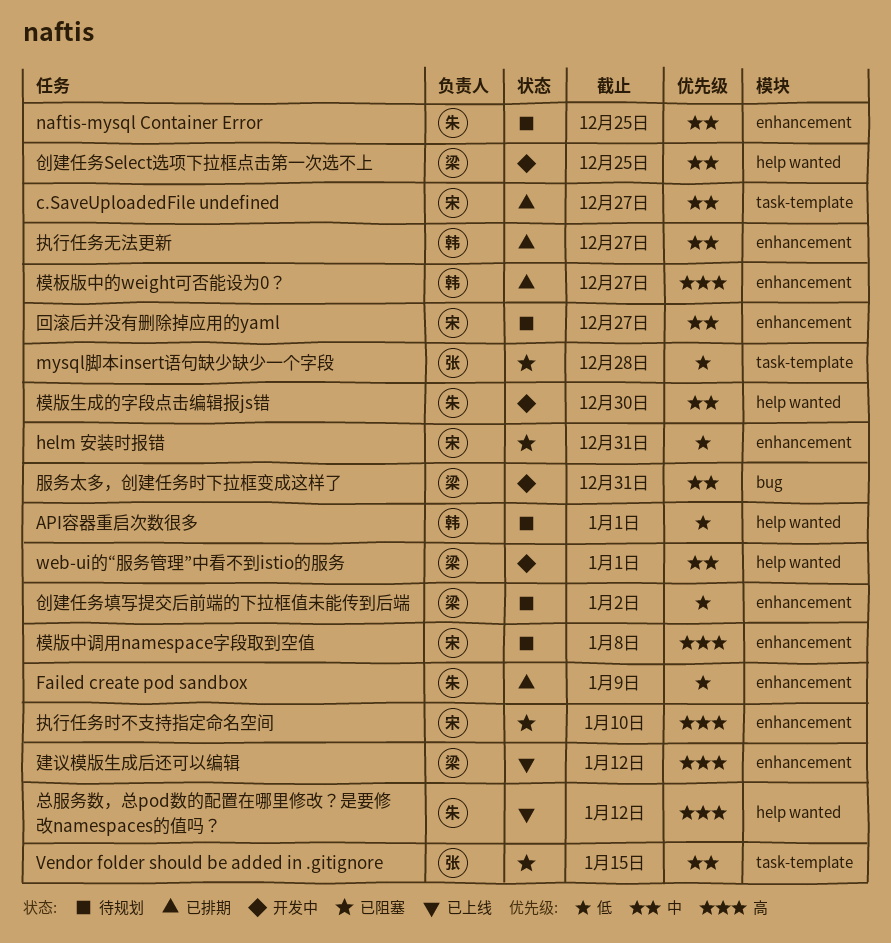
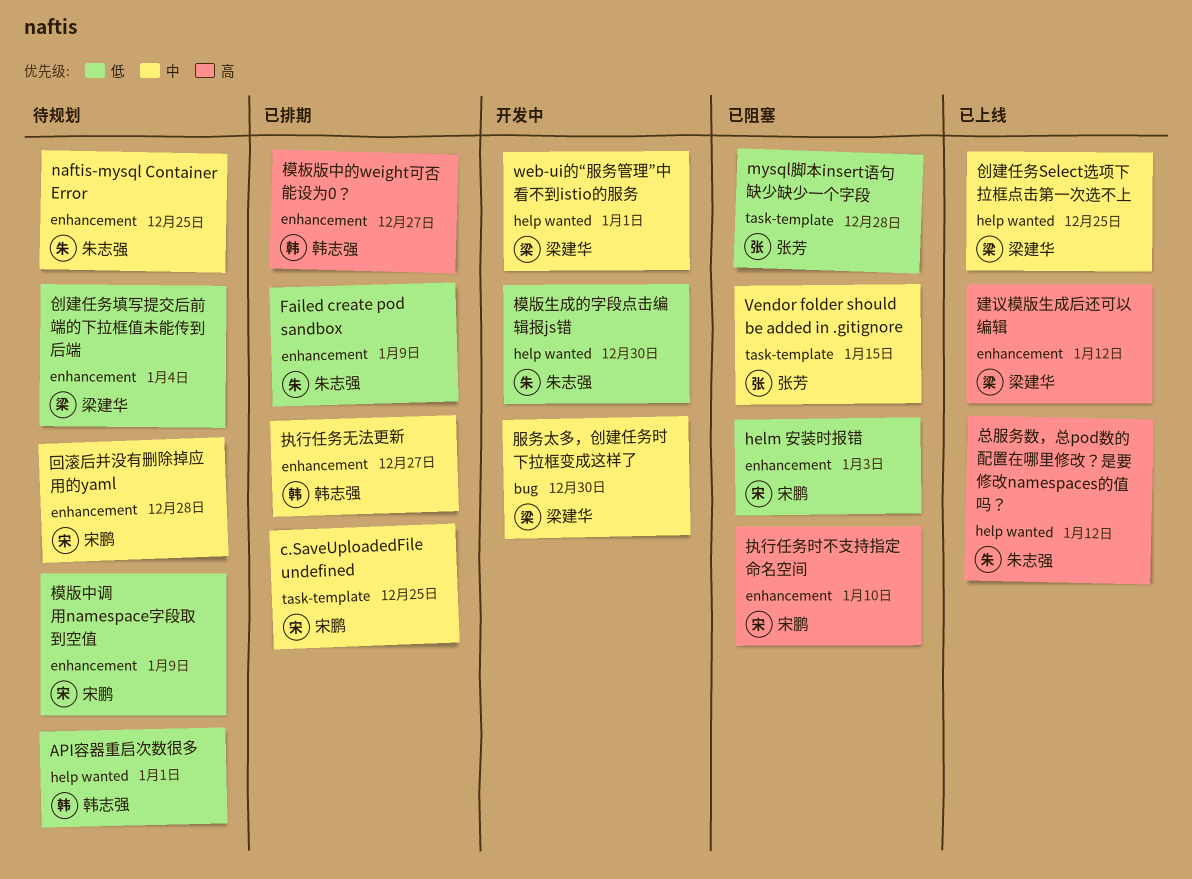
c.SaveUploadedFile undefined, due: Dec 27 -> Dec 25
helm 安装时报错, due: Dec 31 -> Jan 3
创建任务Select选项下拉框点击第一次选不上, status: 开发中 -> 已上线
创建任务填写提交后前端的下拉框值未能传到后端, due: Jan 2 -> Jan 4
回滚后并没有删除掉应用的yaml, due: Dec 27 -> Dec 28
服务太多，创建任务时下拉框变成这样了, due: Dec 31 -> Dec 30
模版中调用namespace字段取到空值, priority: 高 -> 低
模版中调用namespace字段取到空值, due: Jan 8 -> Jan 9
模版生成的字段点击编辑报js错, priority: 中 -> 低

